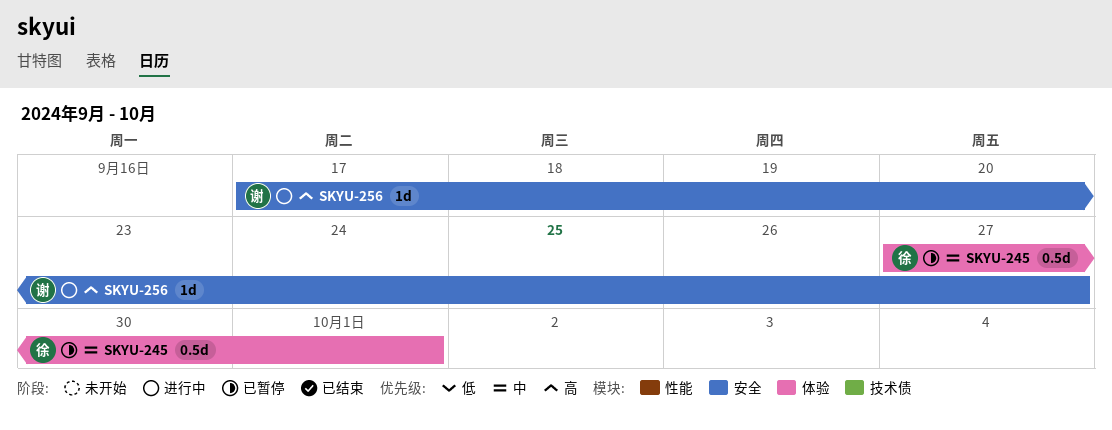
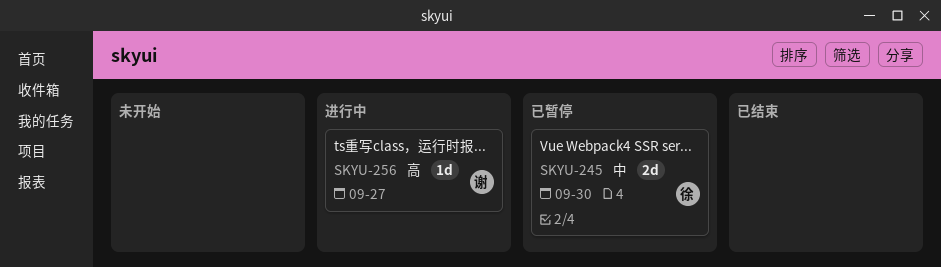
SKYU-245, estimate: 0.5d -> 2d
SKYU-245, due: Oct 1 -> Sep 30

